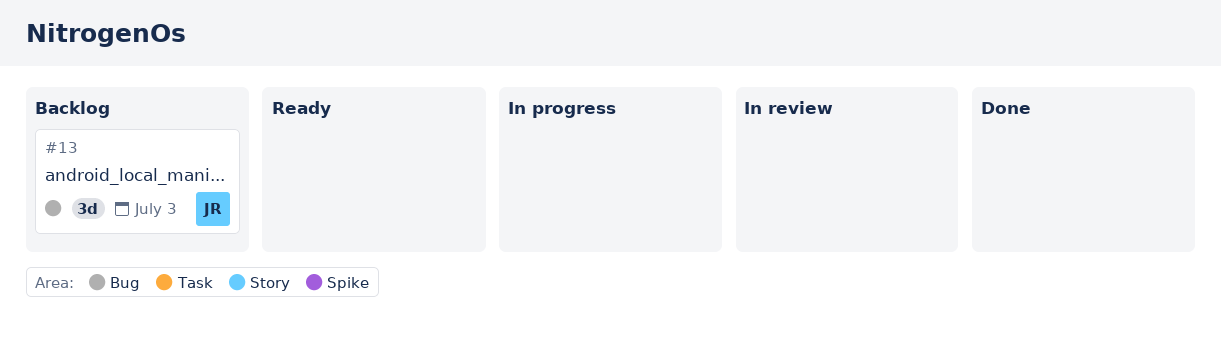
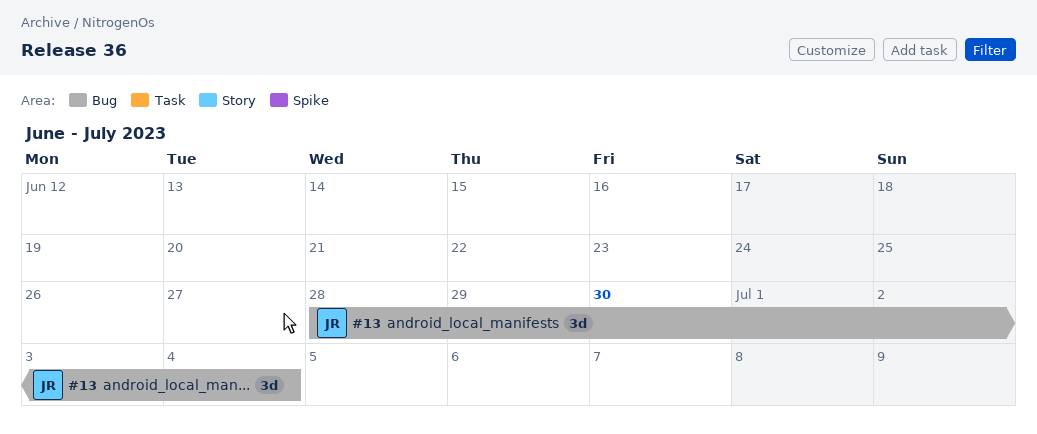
#13, due: Jul 3 -> Jul 4

